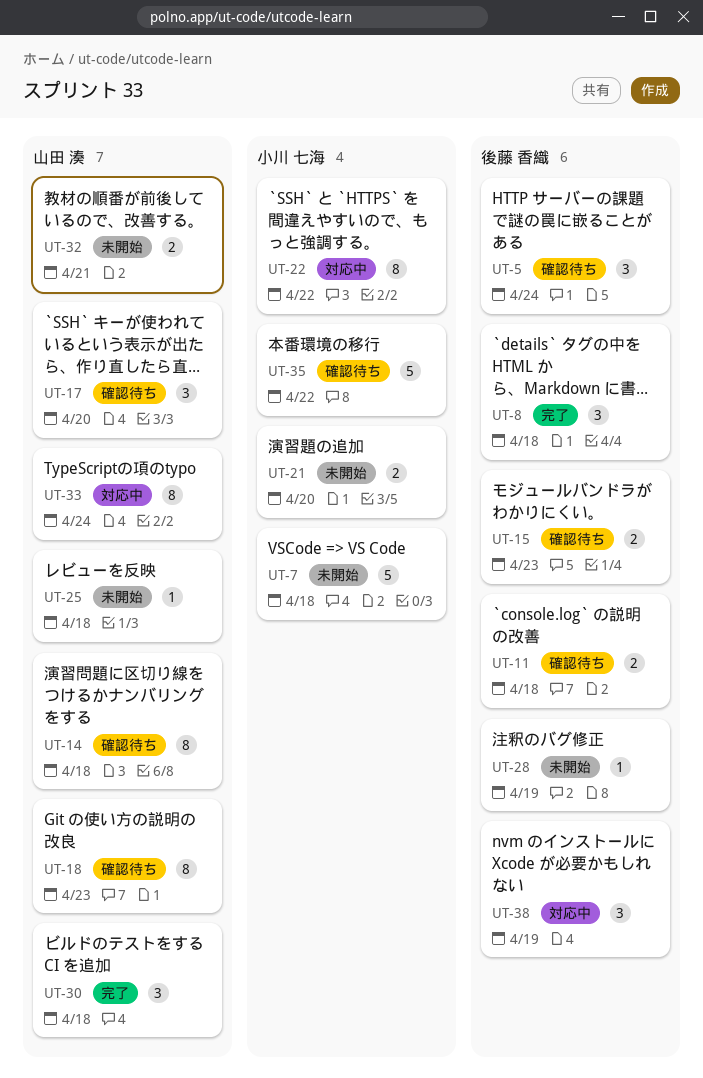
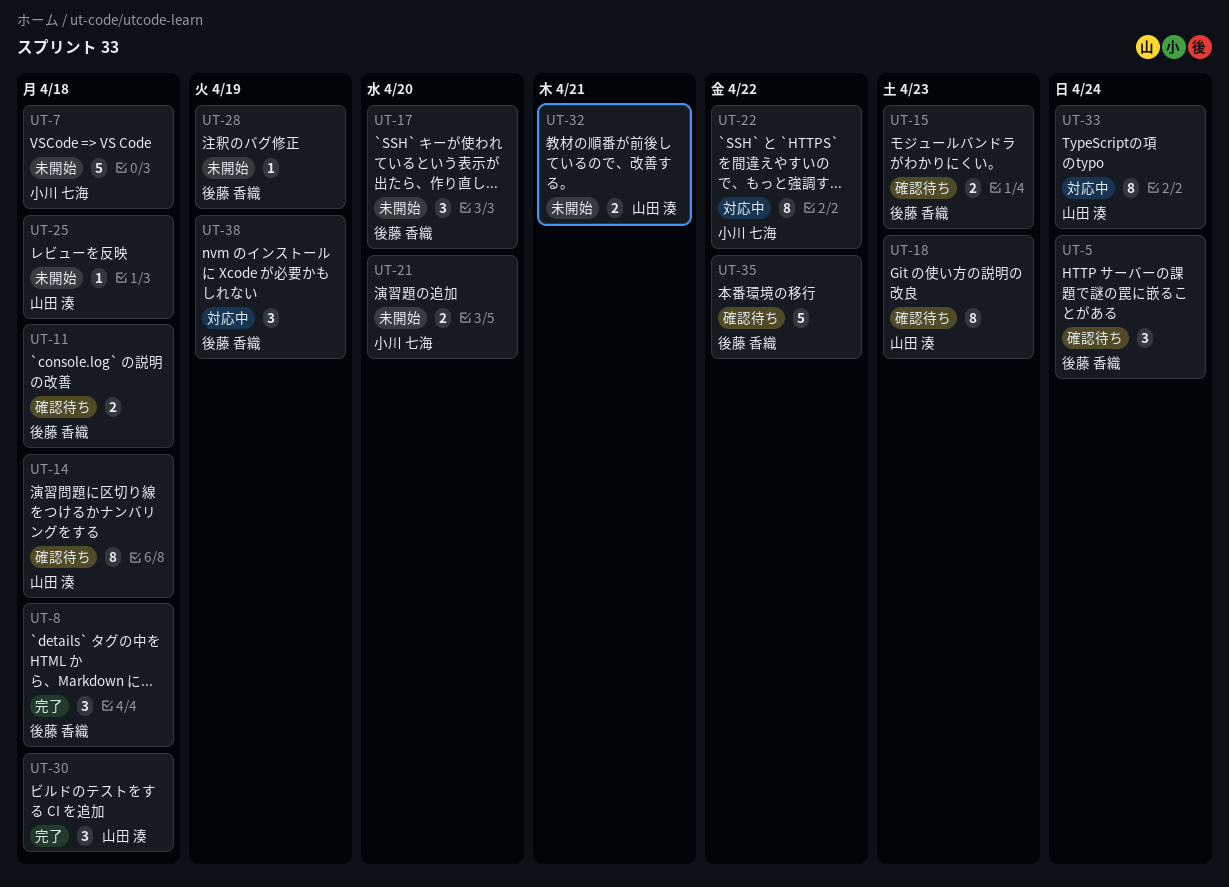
UT-17, status: 確認待ち -> 未開始
UT-17, owner: 山田 湊 -> 後藤 香織
UT-35, owner: 小川 七海 -> 後藤 香織

